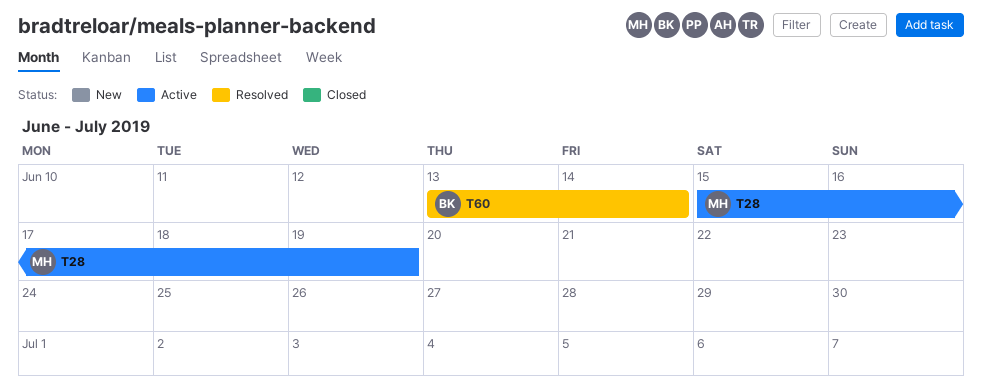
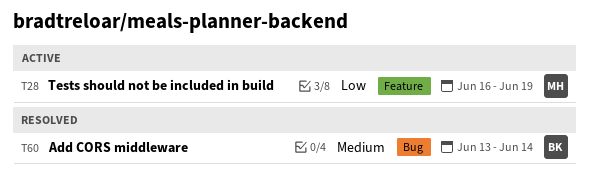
T28, start: Jun 15 -> Jun 16

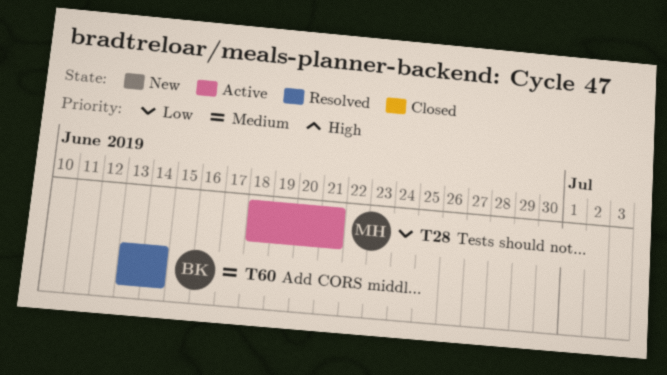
T28, start: Jun 16 -> Jun 18
T28, due: Jun 19 -> Jun 21

